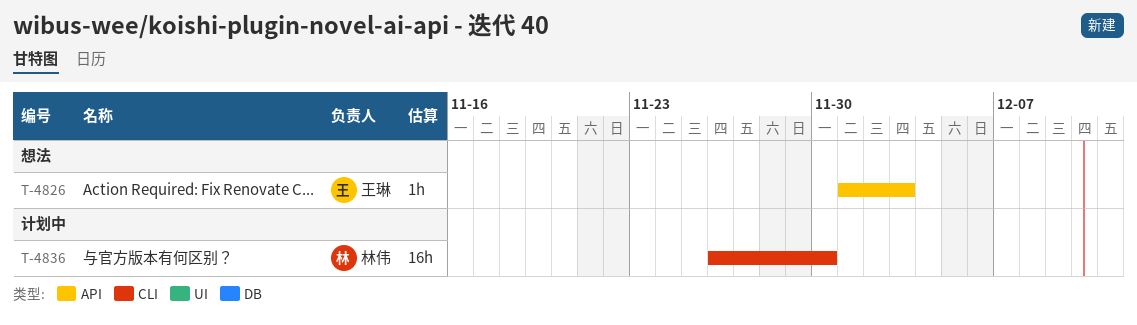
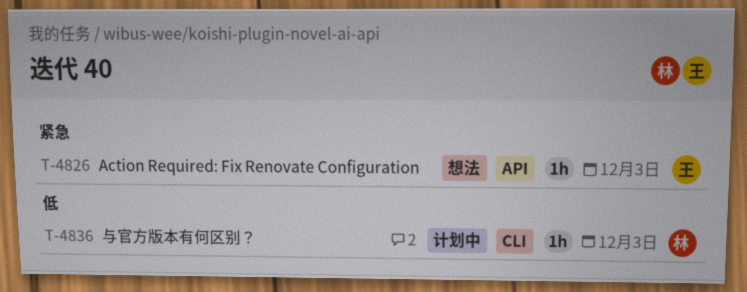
T-4836, estimate: 16h -> 1h
T-4836, due: Nov 30 -> Dec 3

